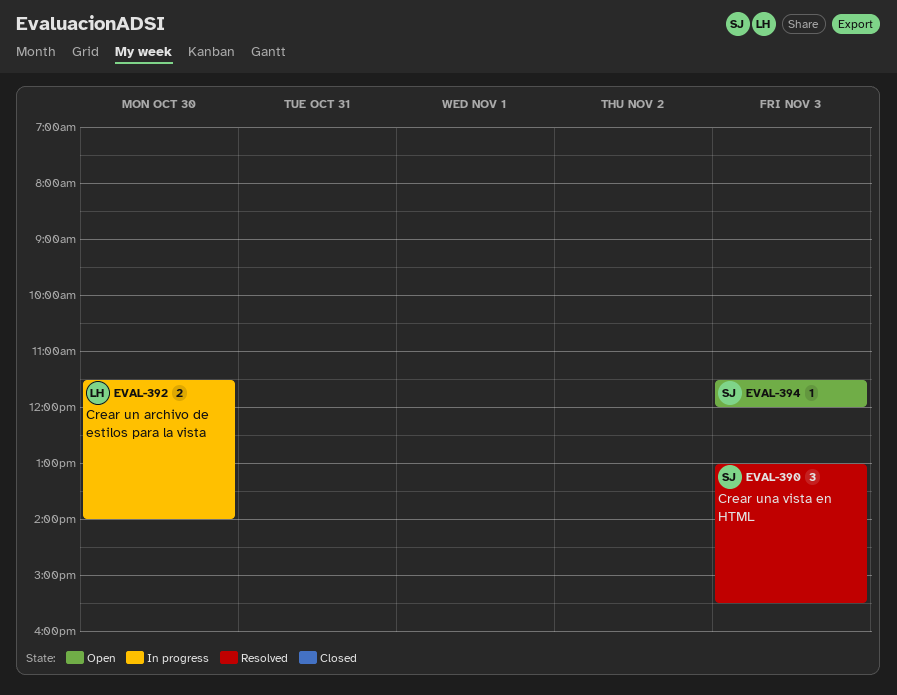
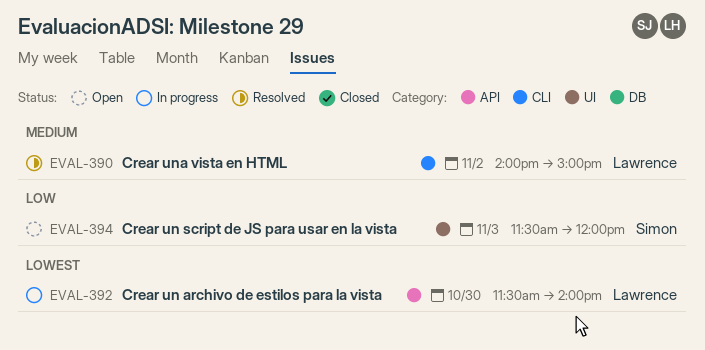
EVAL-390, owner: Simon -> Lawrence
EVAL-390, day: Nov 3 -> Nov 2
EVAL-390, begins: 13:00 -> 14:00
EVAL-390, ends: 15:30 -> 15:00

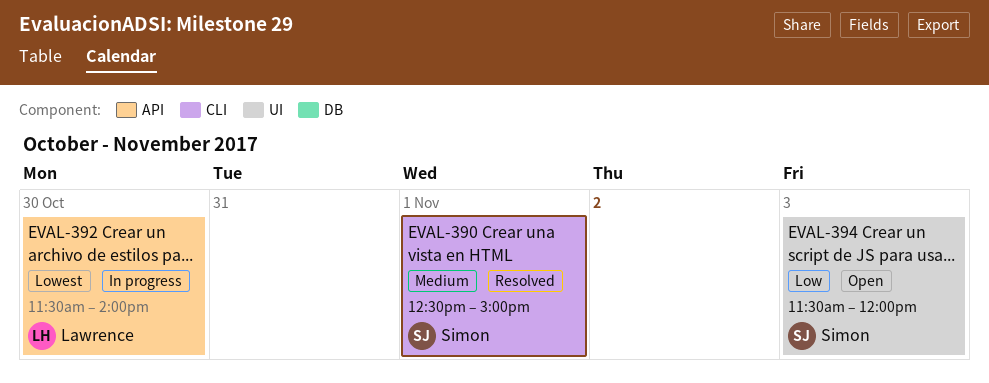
EVAL-390, owner: Lawrence -> Simon
EVAL-390, day: Nov 2 -> Nov 1
EVAL-390, begins: 14:00 -> 12:30

